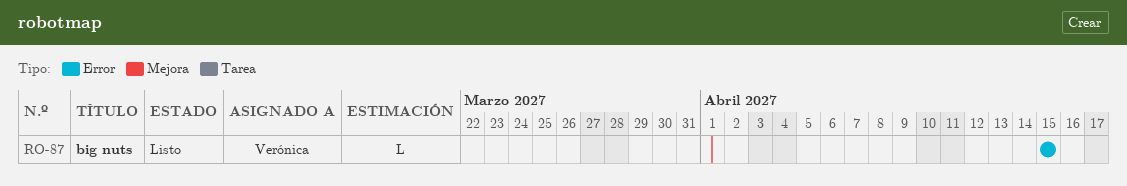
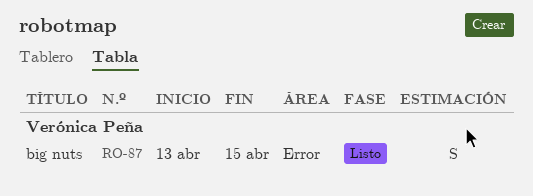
RO-87, estimate: L -> S
RO-87, start: Apr 15 -> Apr 13

